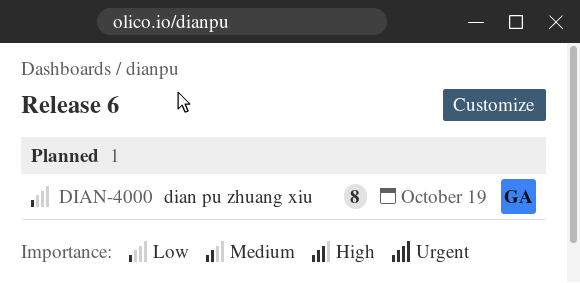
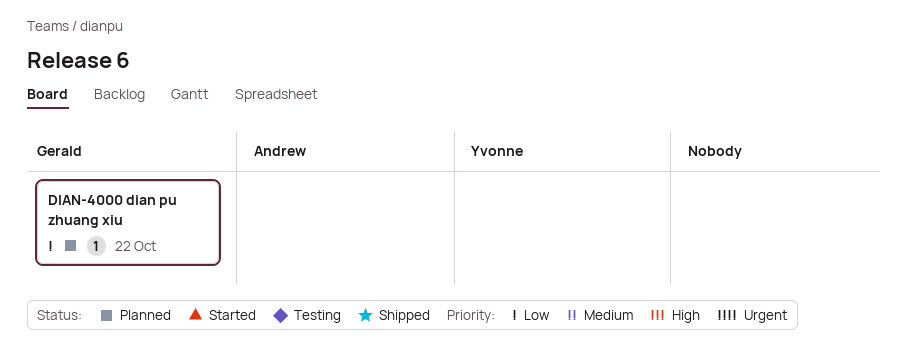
DIAN-4000, estimate: 8 -> 1
DIAN-4000, due: Oct 19 -> Oct 22

